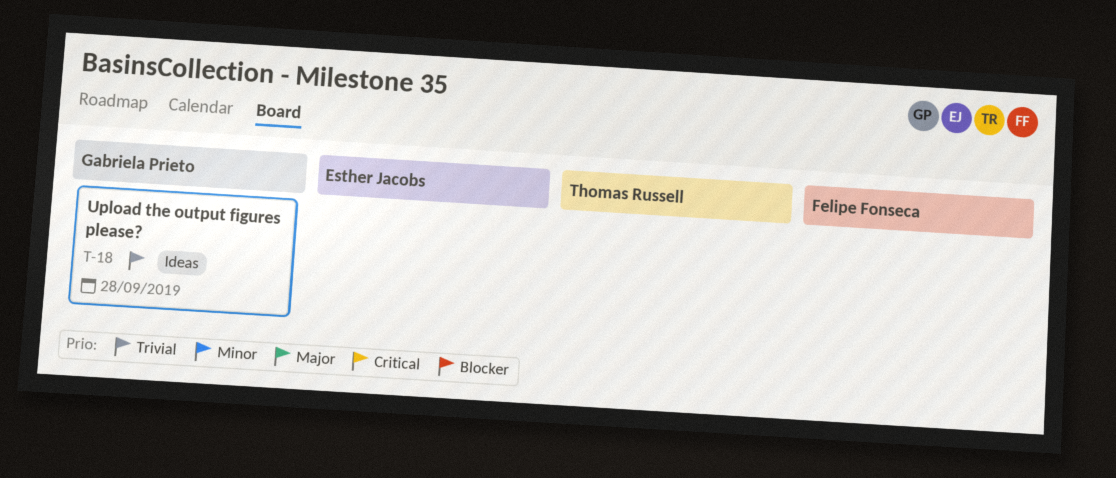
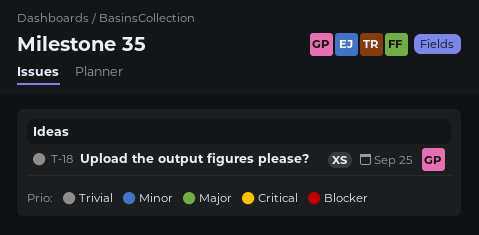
T-18, due: Sep 28 -> Sep 25

